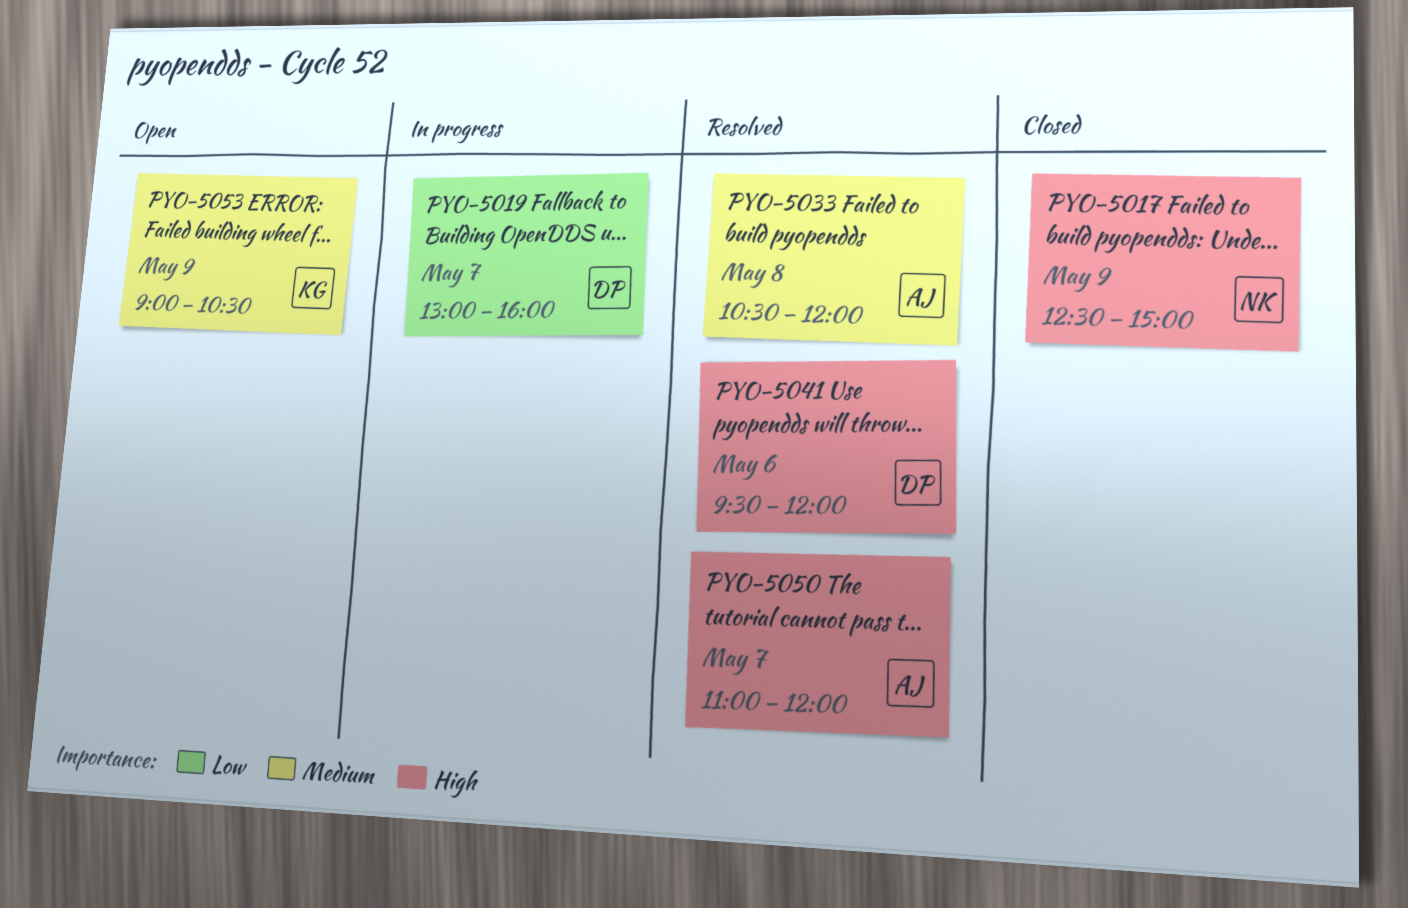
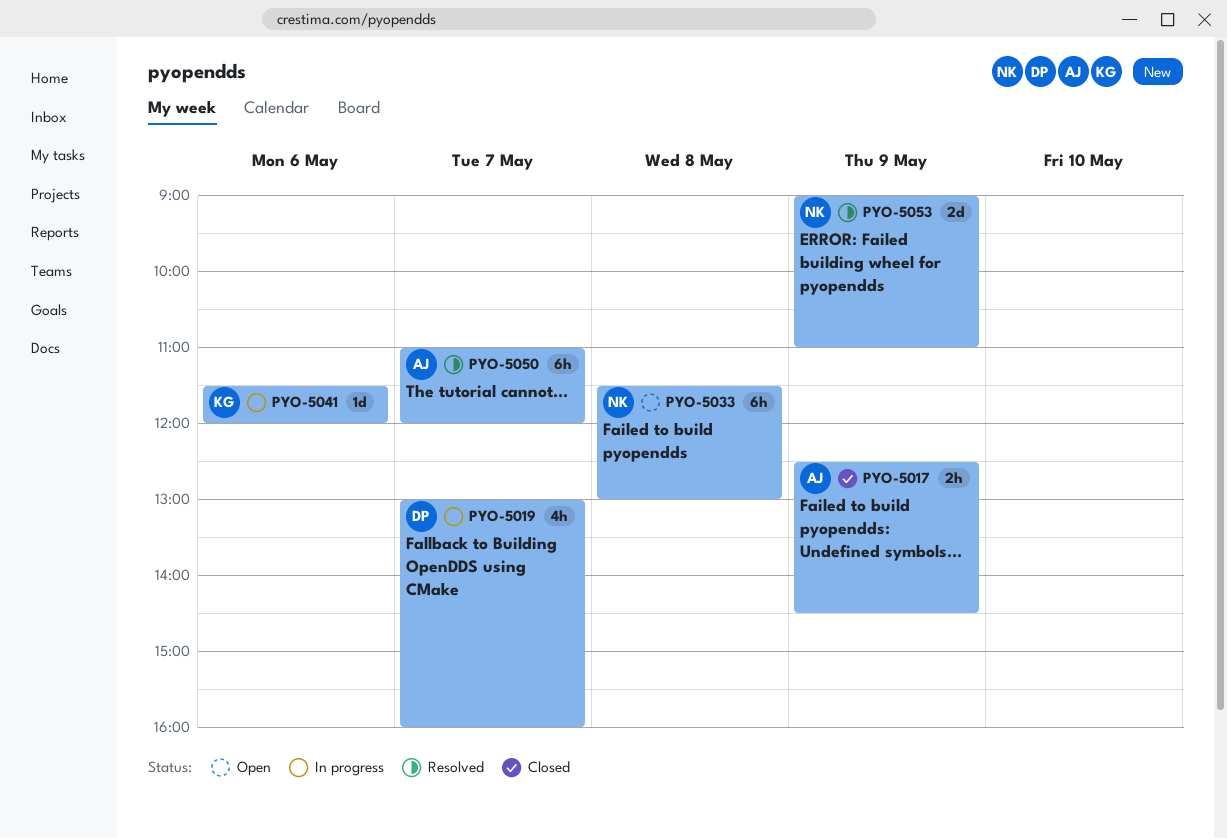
PYO-5017, owner: NK -> AJ
PYO-5017, ends: 15:00 -> 14:30
PYO-5033, status: Resolved -> Open
PYO-5033, owner: AJ -> NK
PYO-5033, begins: 10:30 -> 11:30
PYO-5033, ends: 12:00 -> 13:00
PYO-5041, status: Resolved -> In progress
PYO-5041, owner: DP -> KG
PYO-5041, begins: 09:30 -> 11:30
PYO-5053, status: Open -> Resolved
PYO-5053, owner: KG -> NK
PYO-5053, ends: 10:30 -> 11:00

